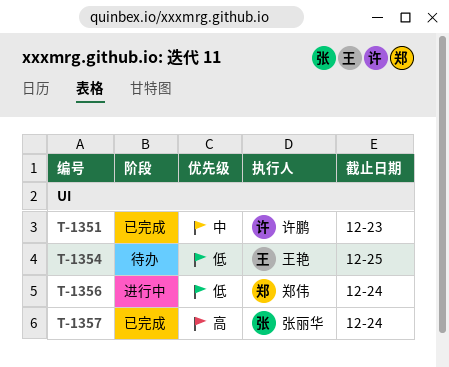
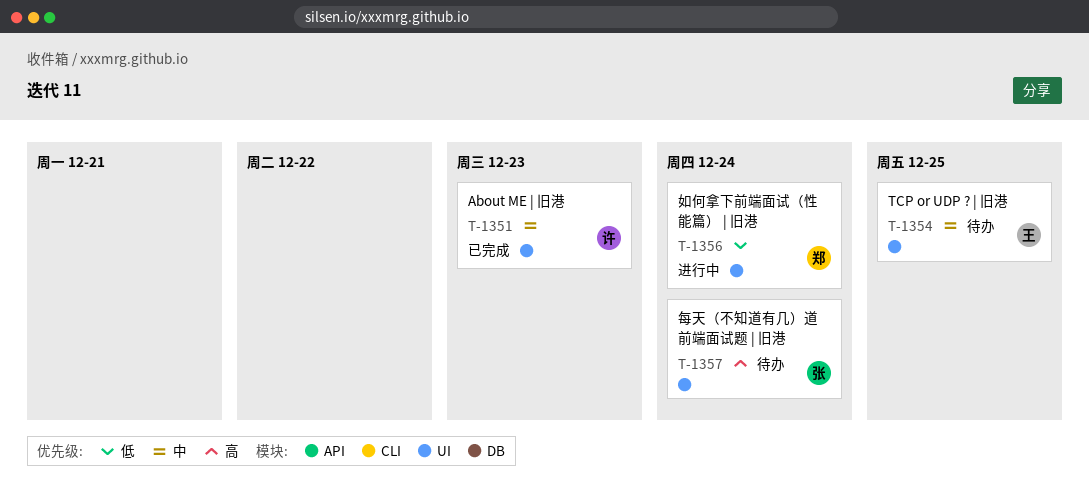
T-1354, priority: 低 -> 中
T-1357, status: 已完成 -> 待办

